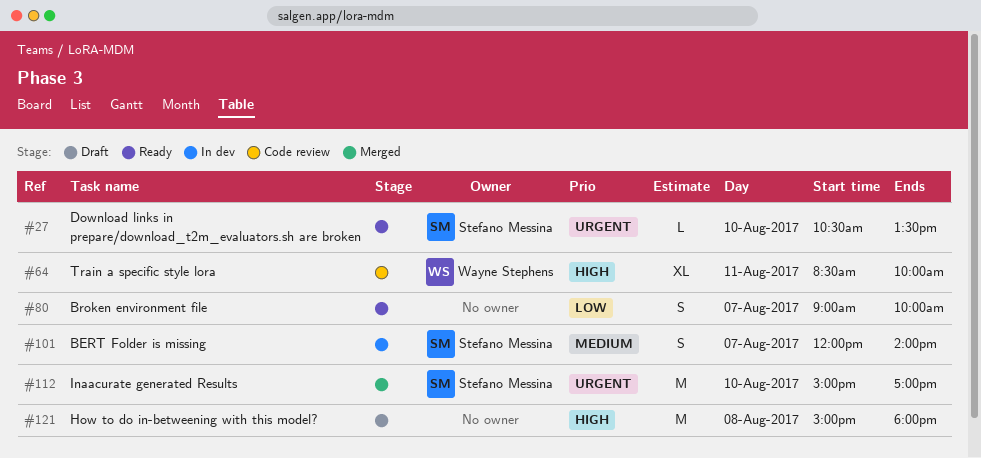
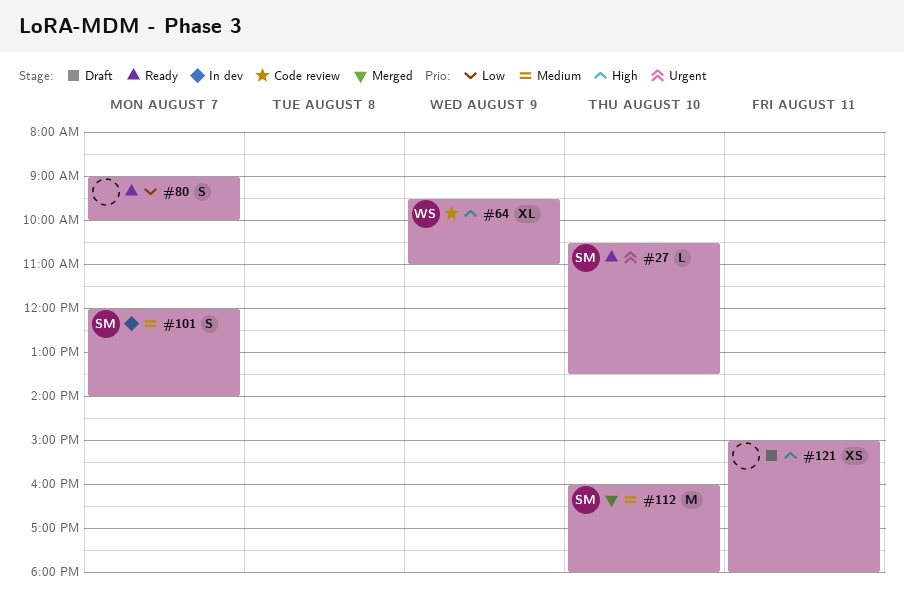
#64, day: Aug 11 -> Aug 9
#64, begins: 08:30 -> 09:30
#64, ends: 10:00 -> 11:00
#112, priority: Urgent -> Medium
#112, begins: 15:00 -> 16:00
#112, ends: 17:00 -> 18:00
#121, estimate: M -> XS
#121, day: Aug 8 -> Aug 11

